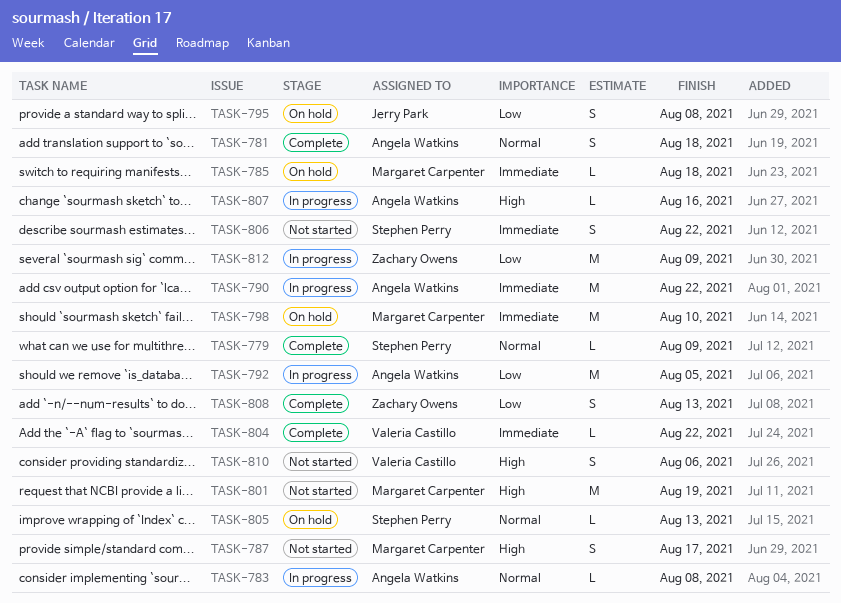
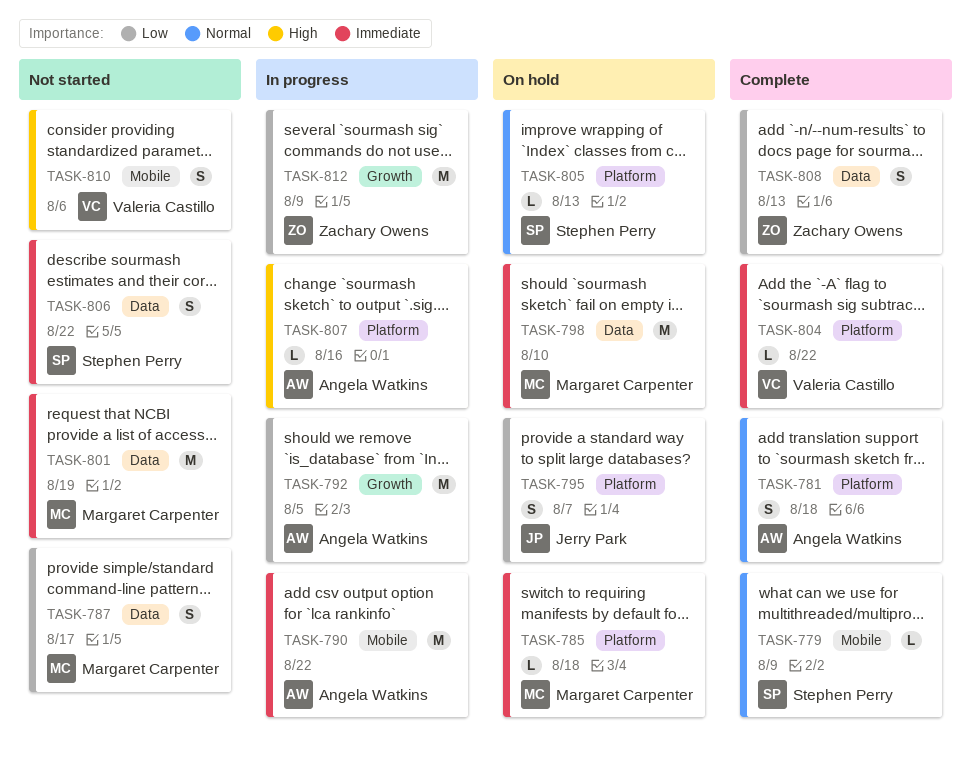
TASK-783: present -> none
TASK-787, priority: High -> Low
TASK-795, due: Aug 8 -> Aug 7
TASK-801, priority: High -> Immediate

